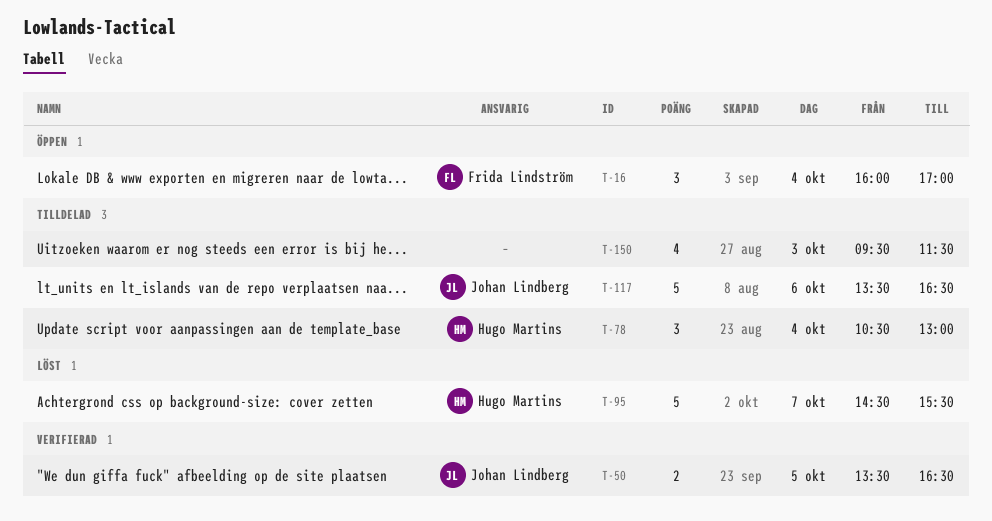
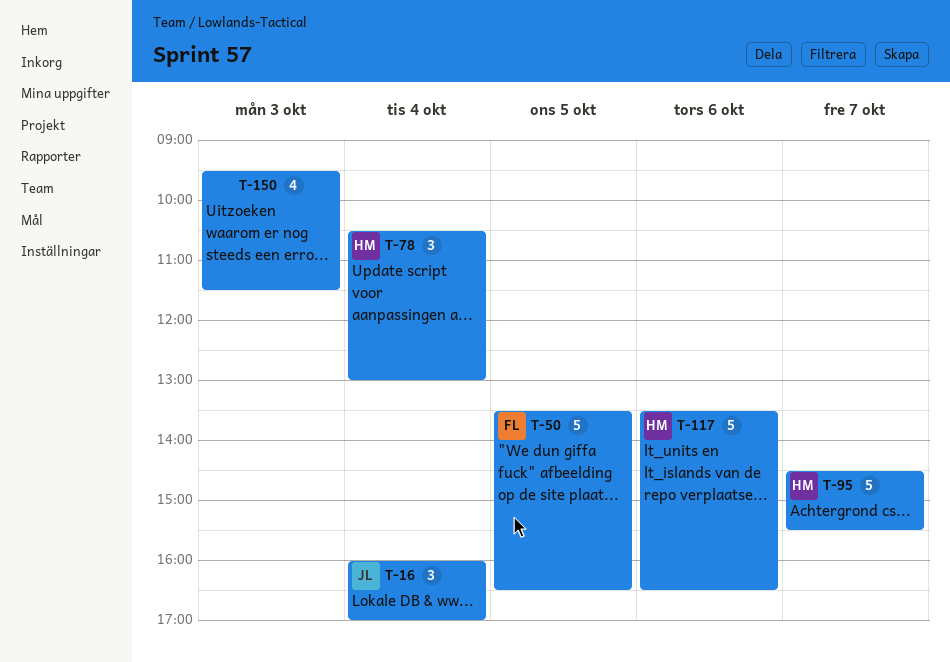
T-16, owner: Frida Lindström -> Johan Lindberg
T-50, owner: Johan Lindberg -> Frida Lindström
T-50, estimate: 2 -> 5
T-117, owner: Johan Lindberg -> Hugo Martins

